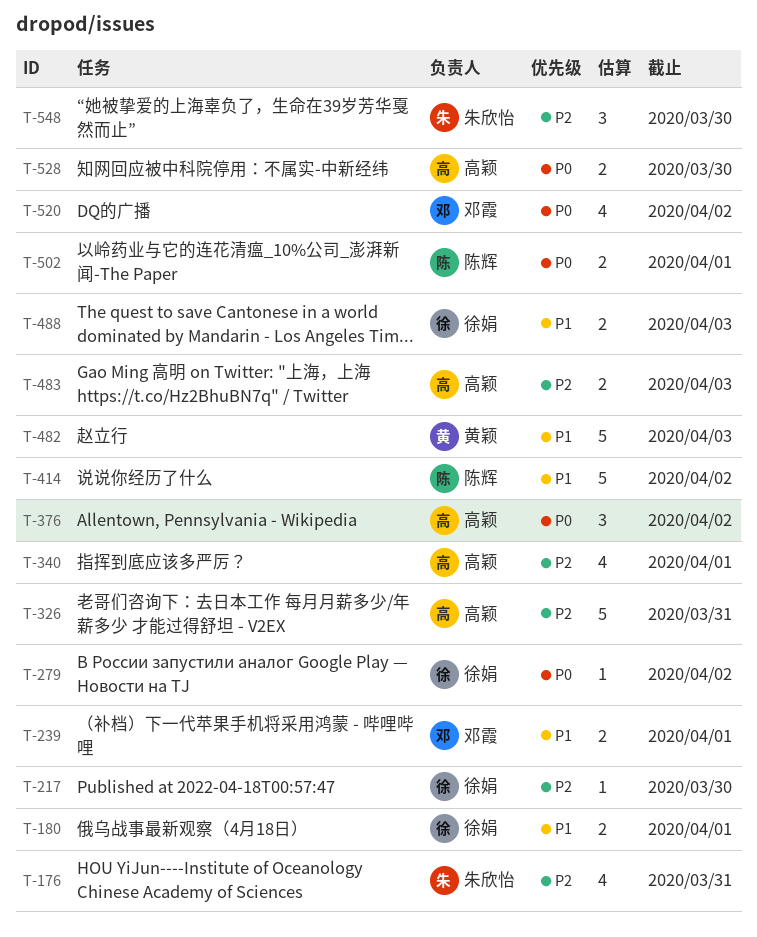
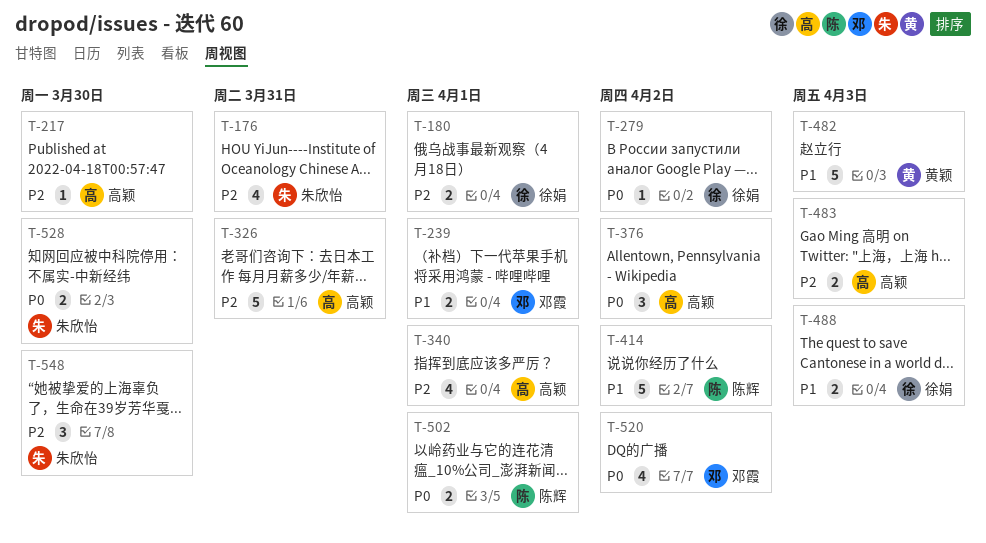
T-180, priority: P1 -> P2
T-217, owner: 徐娟 -> 高颖
T-528, owner: 高颖 -> 朱欣怡

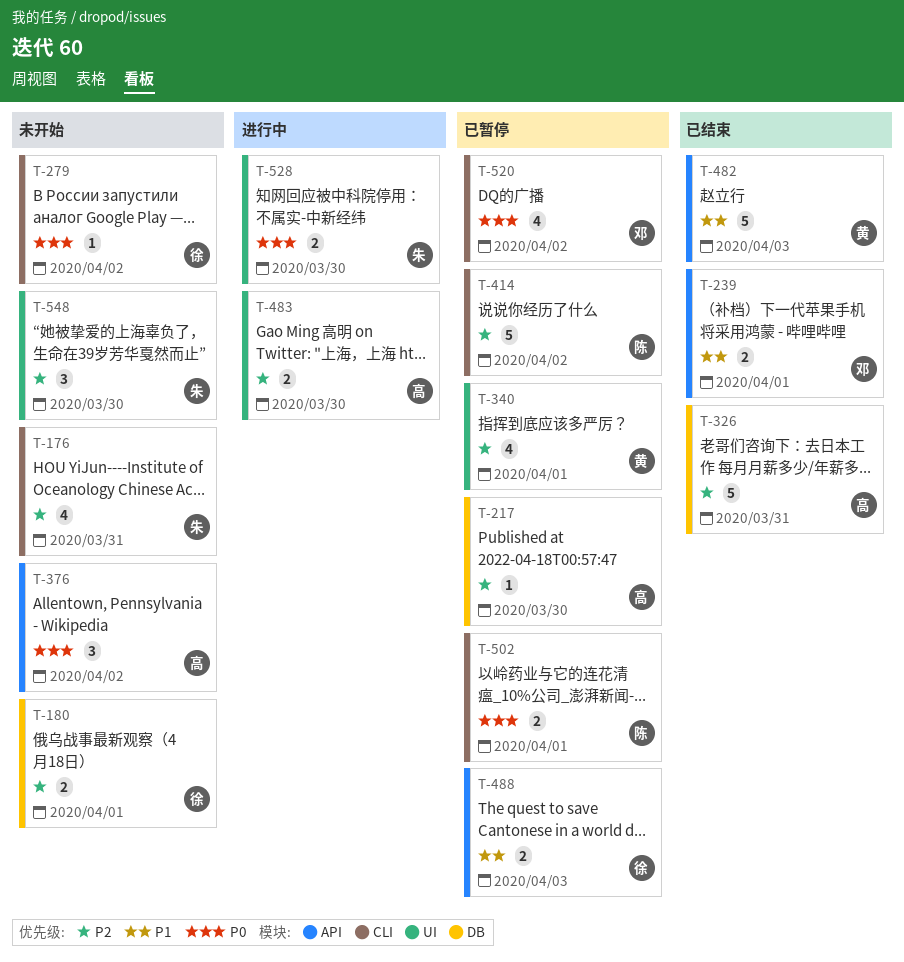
T-340, owner: 高颖 -> 黄颖
T-414, priority: P1 -> P2
T-483, due: Apr 3 -> Mar 30

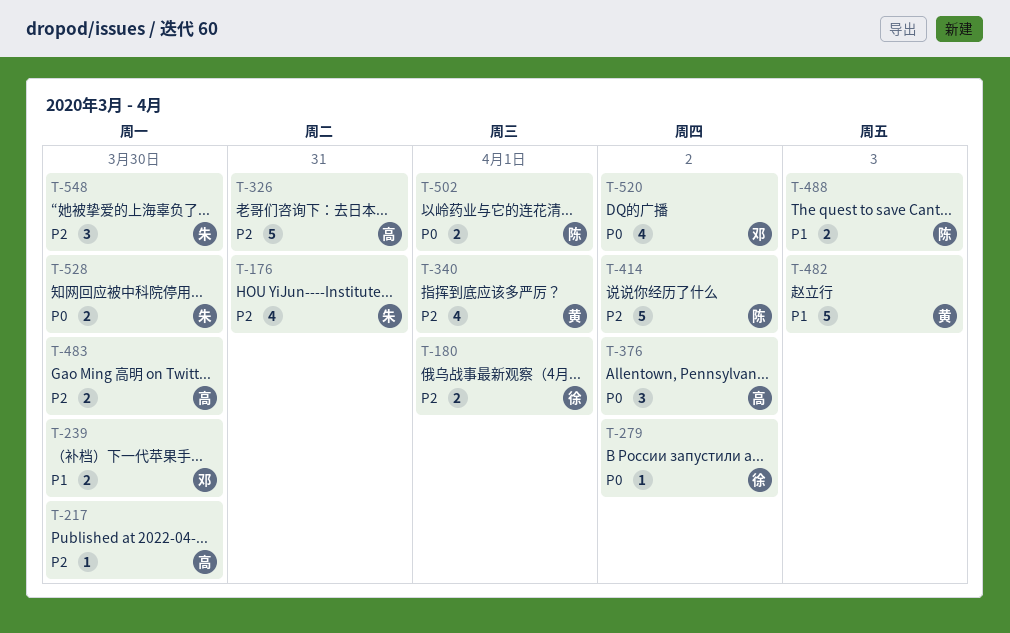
T-239, due: Apr 1 -> Mar 30
T-488, owner: 徐 -> 陈

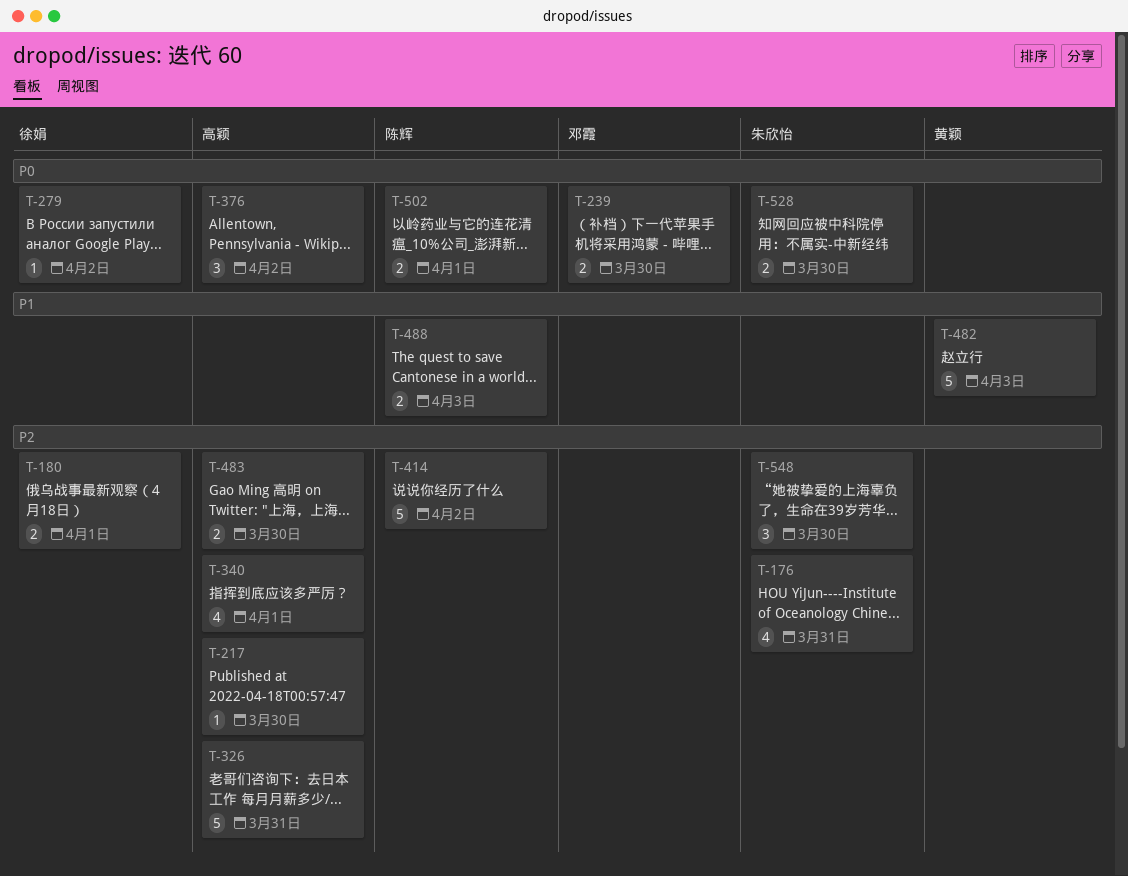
T-239, priority: P1 -> P0
T-340, owner: 黄颖 -> 高颖
T-520: present -> none

